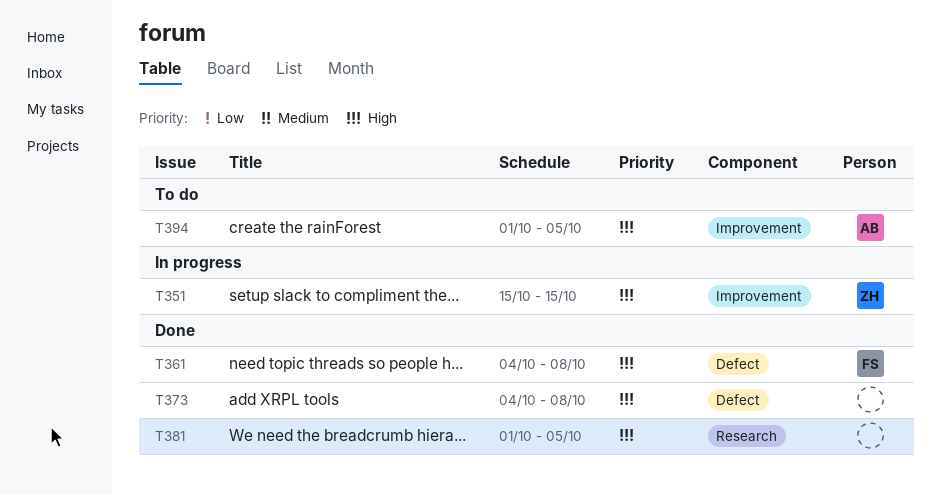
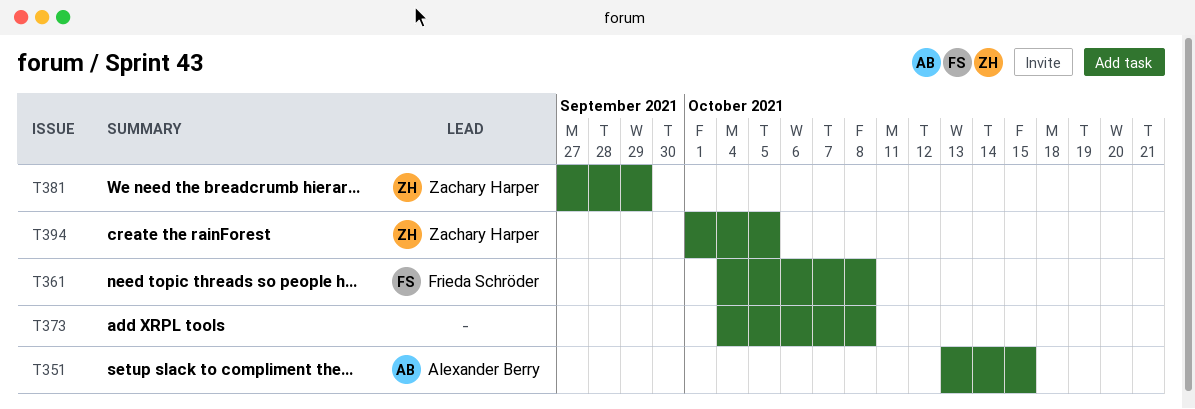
T351, owner: Zachary Harper -> Alexander Berry
T351, start: Oct 15 -> Oct 13
T381, owner: none -> Zachary Harper
T381, start: Oct 1 -> Sep 27
T381, due: Oct 5 -> Sep 29
T394, owner: Alexander Berry -> Zachary Harper

